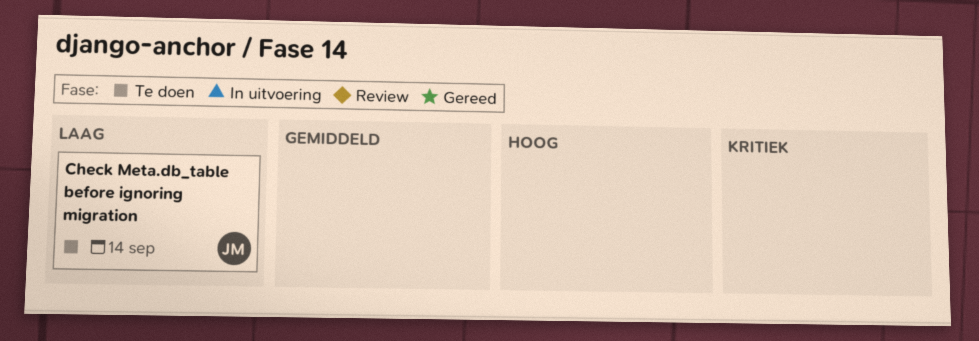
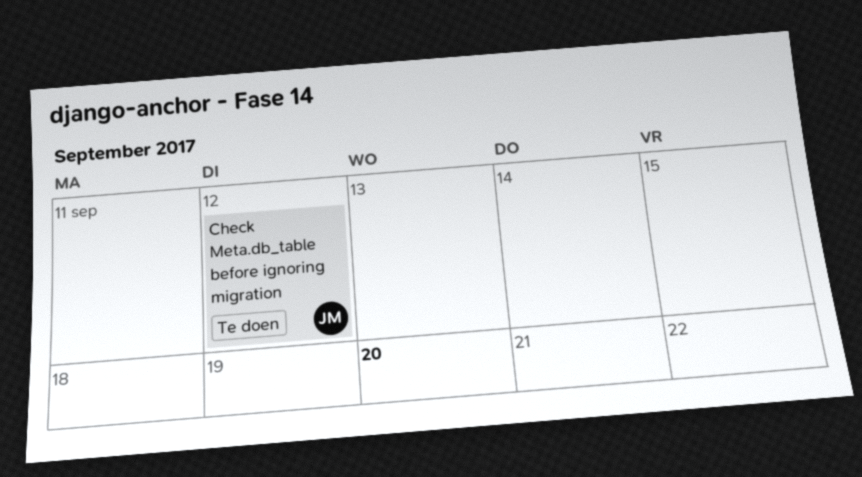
Check Meta.db_table before ignoring migration, due: Sep 14 -> Sep 12

